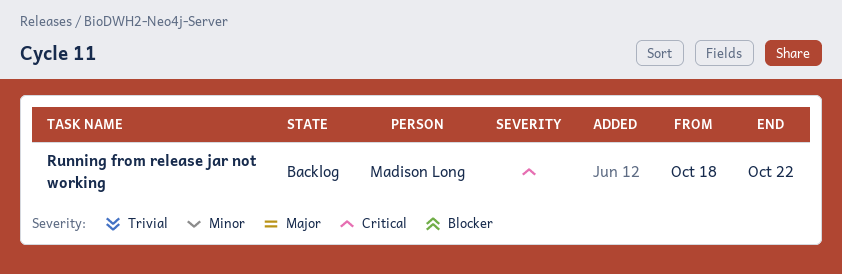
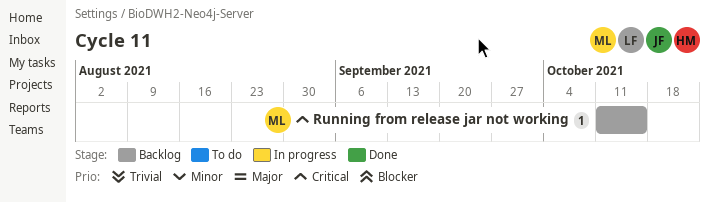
Running from release jar not working, start: Oct 18 -> Oct 11
Running from release jar not working, due: Oct 22 -> Oct 15

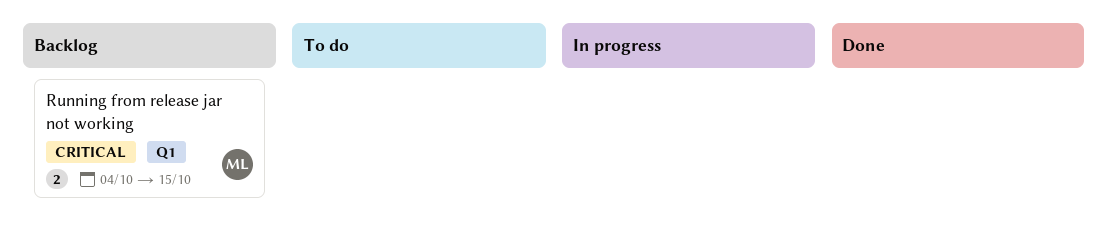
Running from release jar not working, estimate: 1 -> 2
Running from release jar not working, start: Oct 11 -> Oct 4

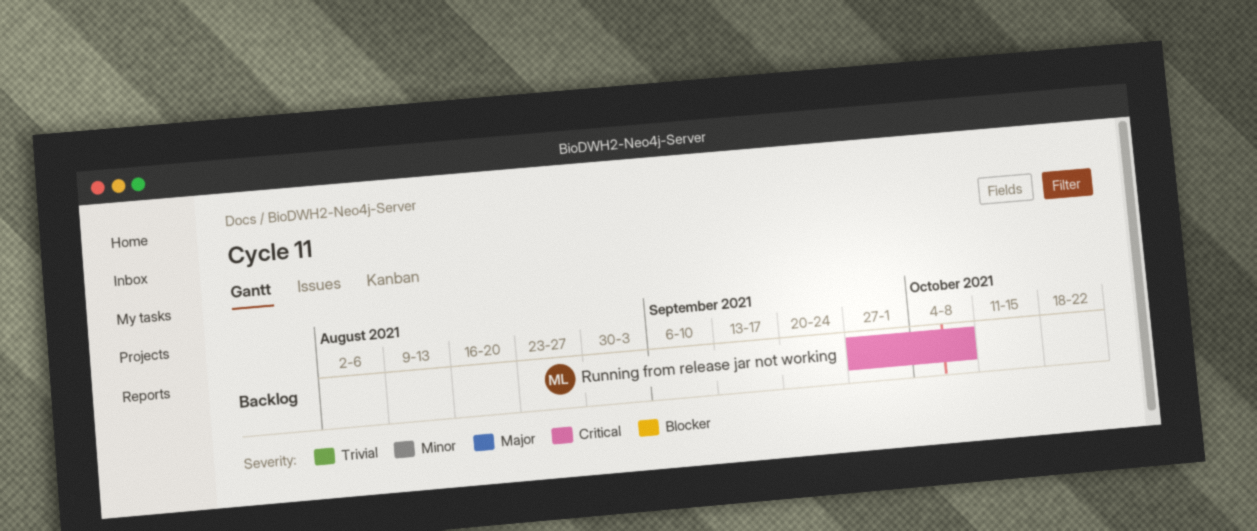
Running from release jar not working, start: Oct 4 -> Sep 27
Running from release jar not working, due: Oct 15 -> Oct 8

